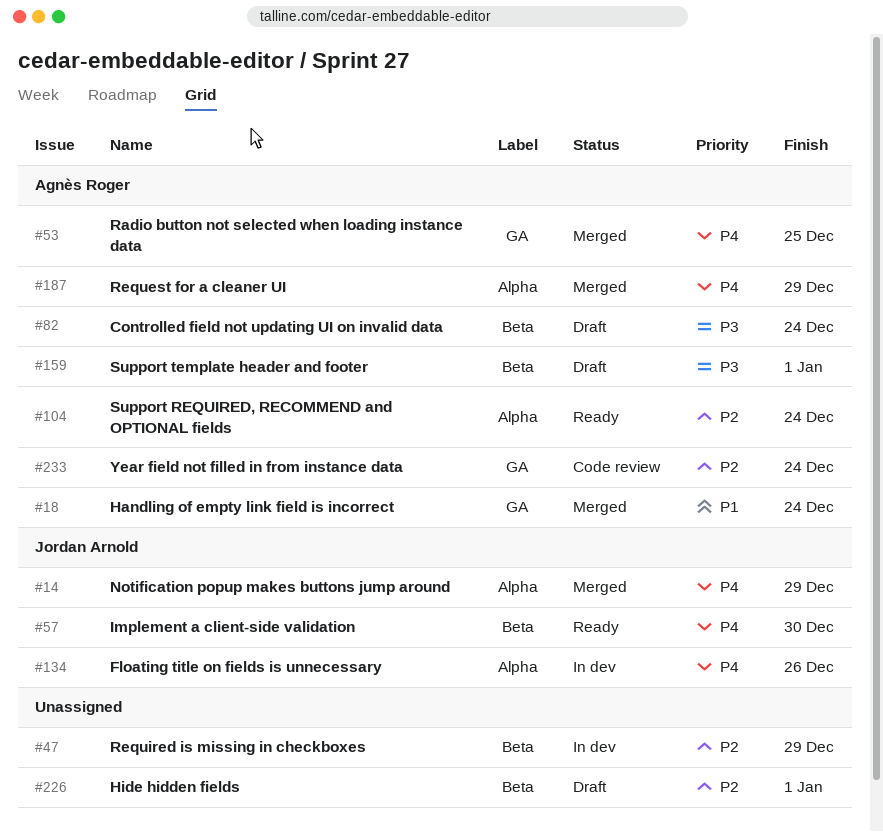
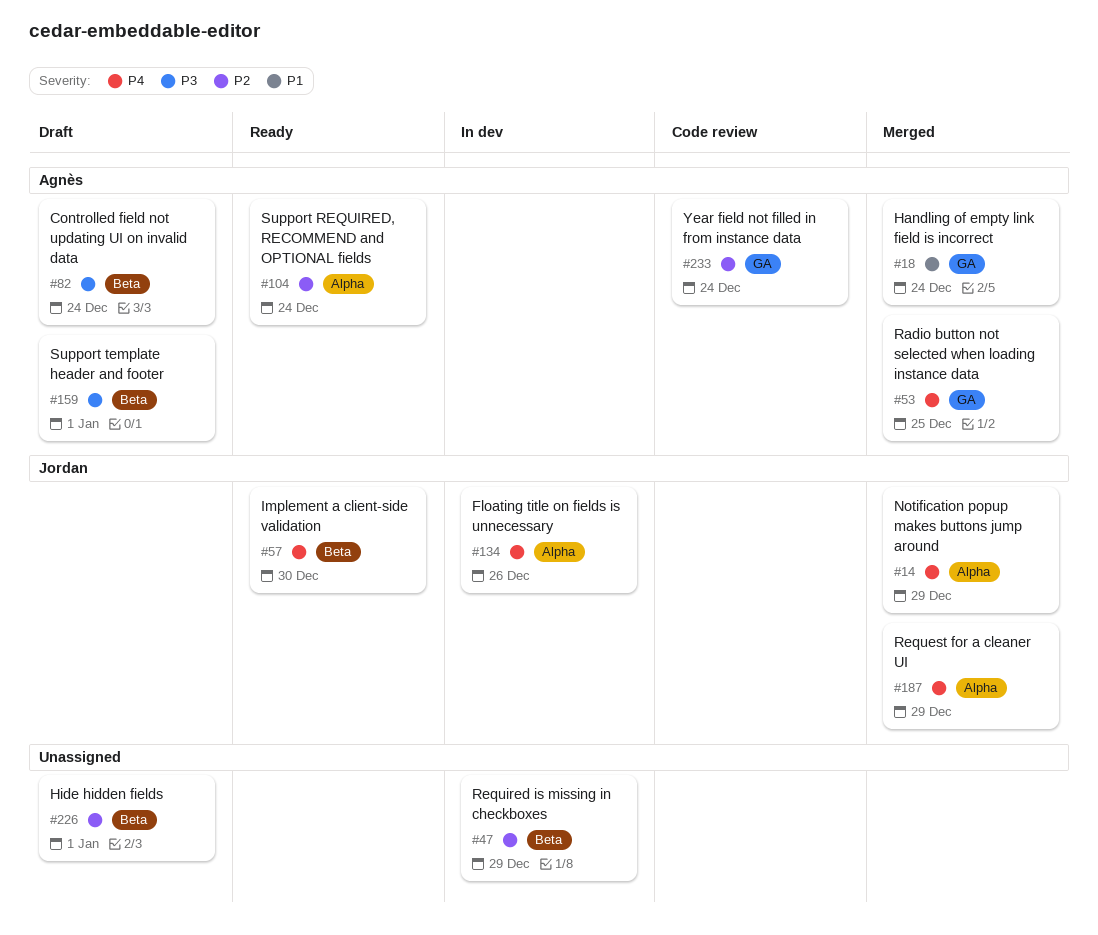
#187, owner: Agnès Roger -> Jordan Arnold

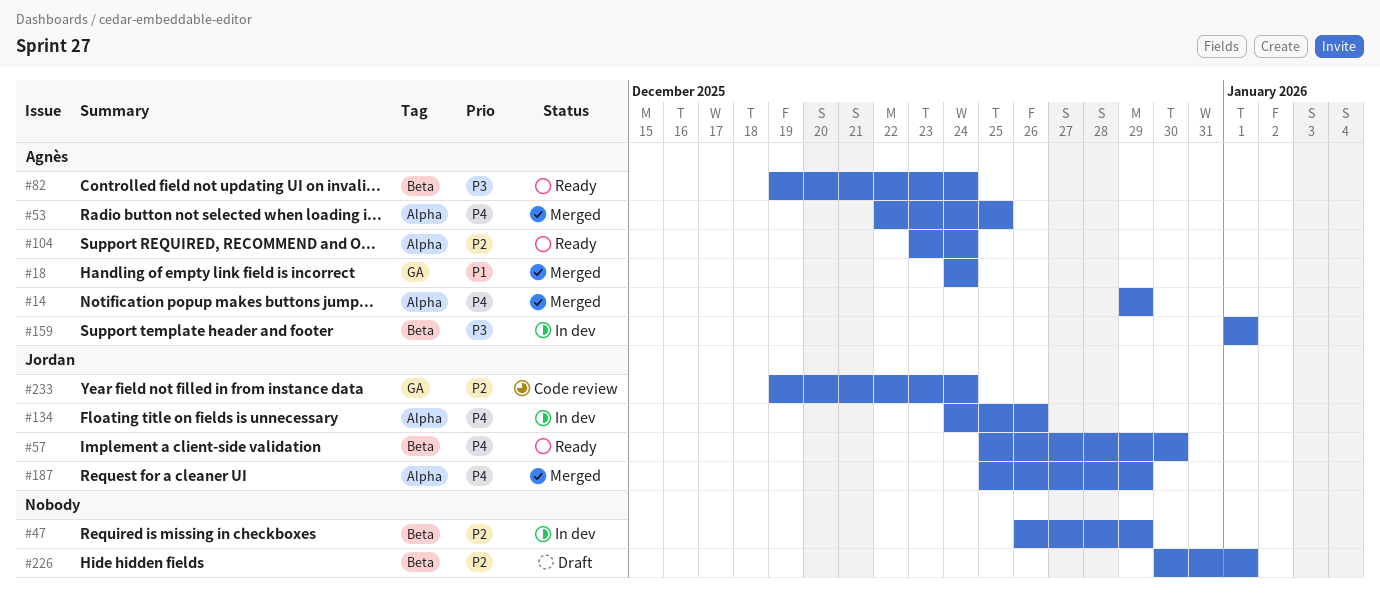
#14, owner: Jordan -> Agnès
#53, label: GA -> Alpha
#82, status: Draft -> Ready
#159, status: Draft -> In dev
#233, owner: Agnès -> Jordan

